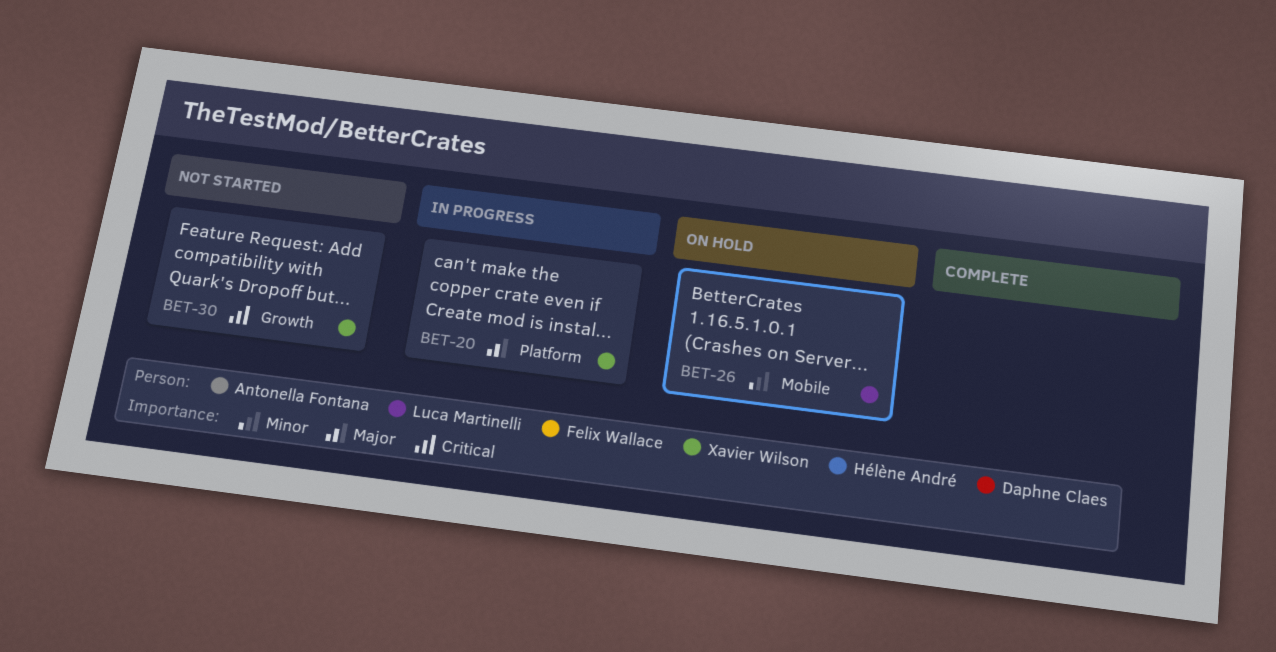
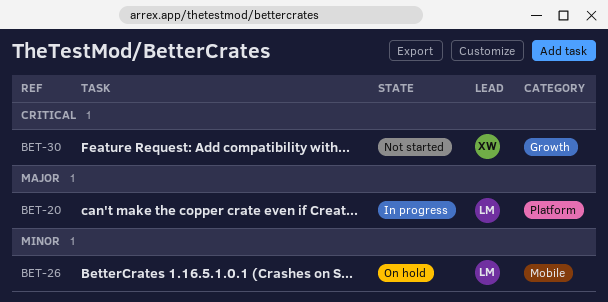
BET-20, owner: Xavier Wilson -> Luca Martinelli

